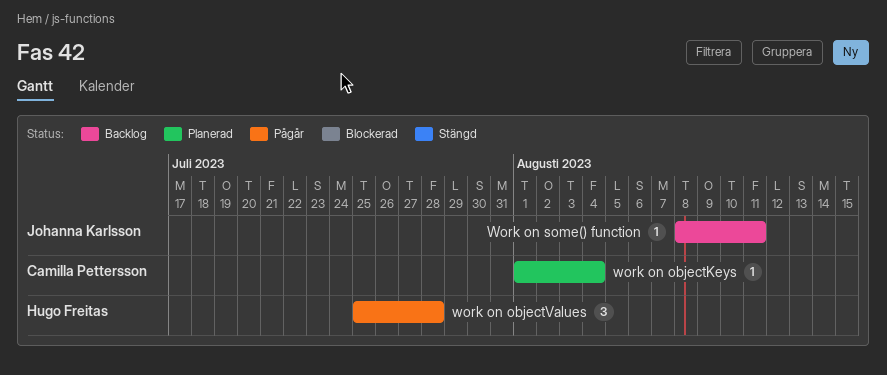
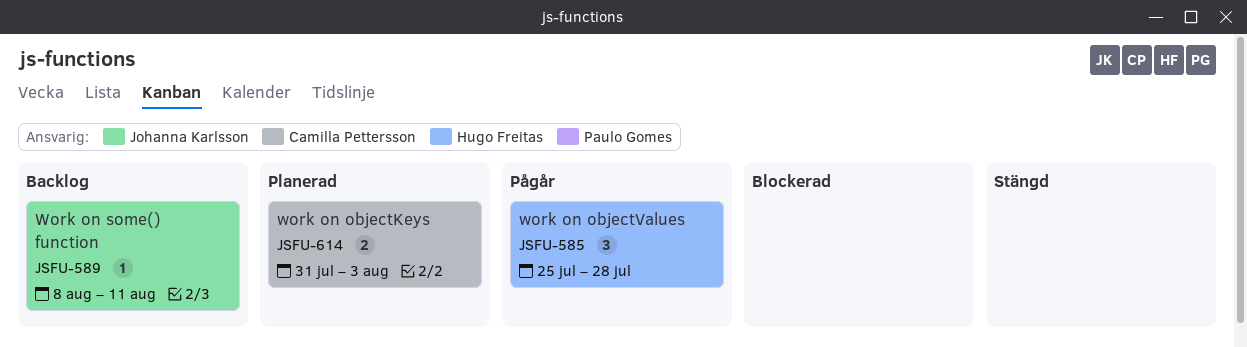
work on objectKeys, estimate: 1 -> 2
work on objectKeys, start: Aug 1 -> Jul 31
work on objectKeys, due: Aug 4 -> Aug 3

